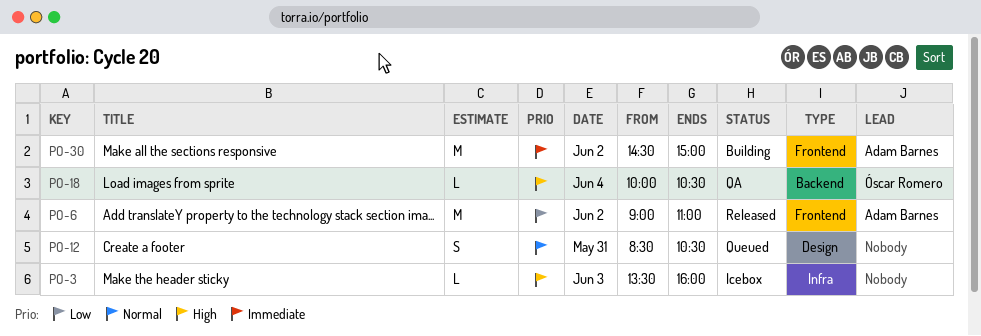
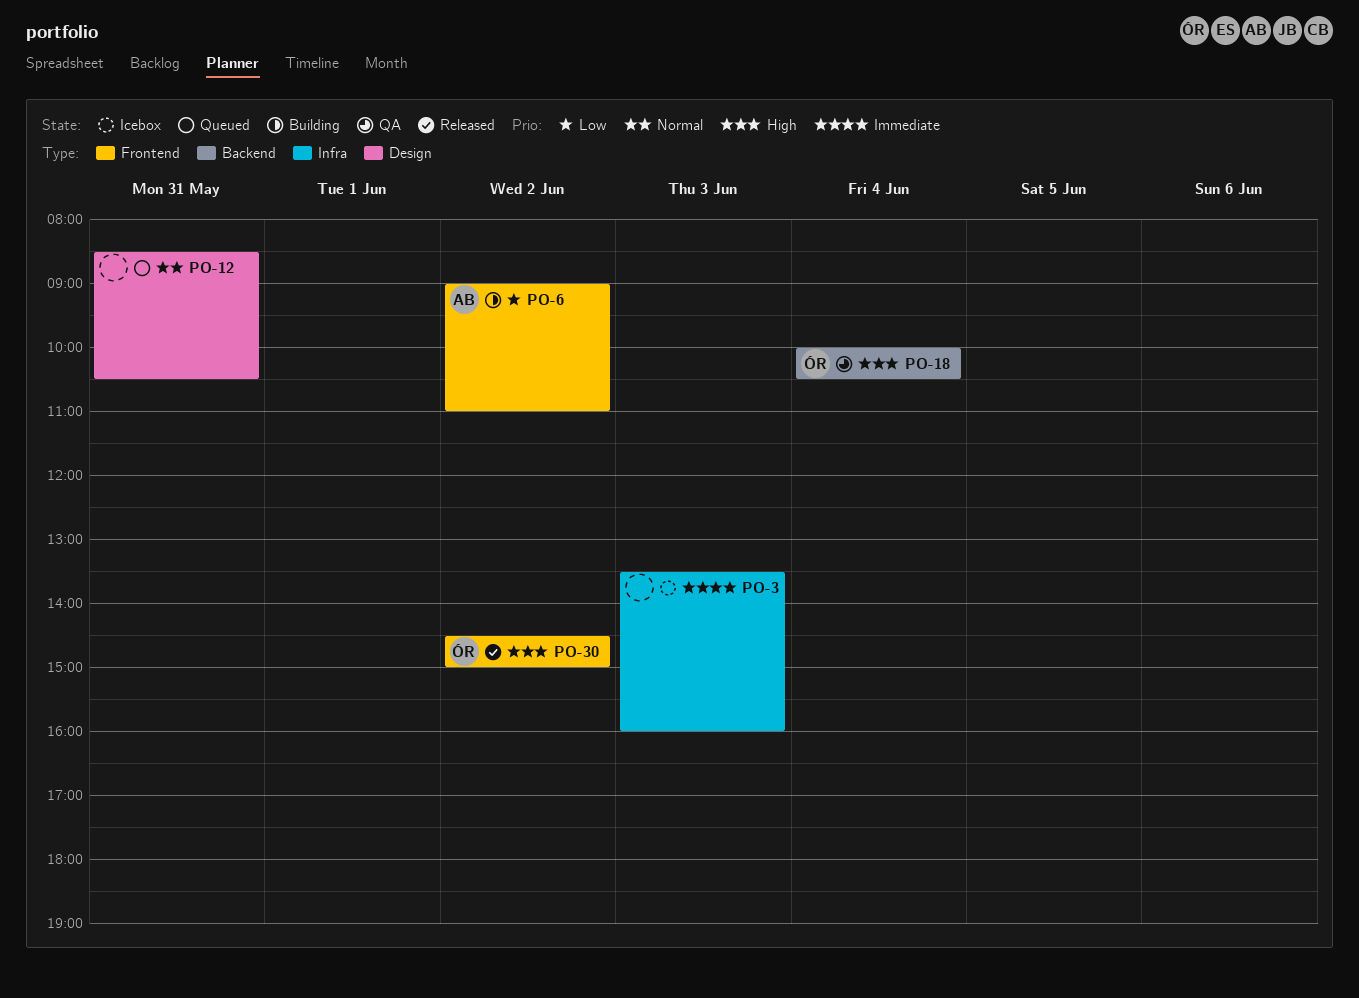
PO-3, priority: High -> Immediate
PO-6, status: Released -> Building
PO-30, status: Building -> Released
PO-30, owner: Adam Barnes -> Óscar Romero
PO-30, priority: Immediate -> High

